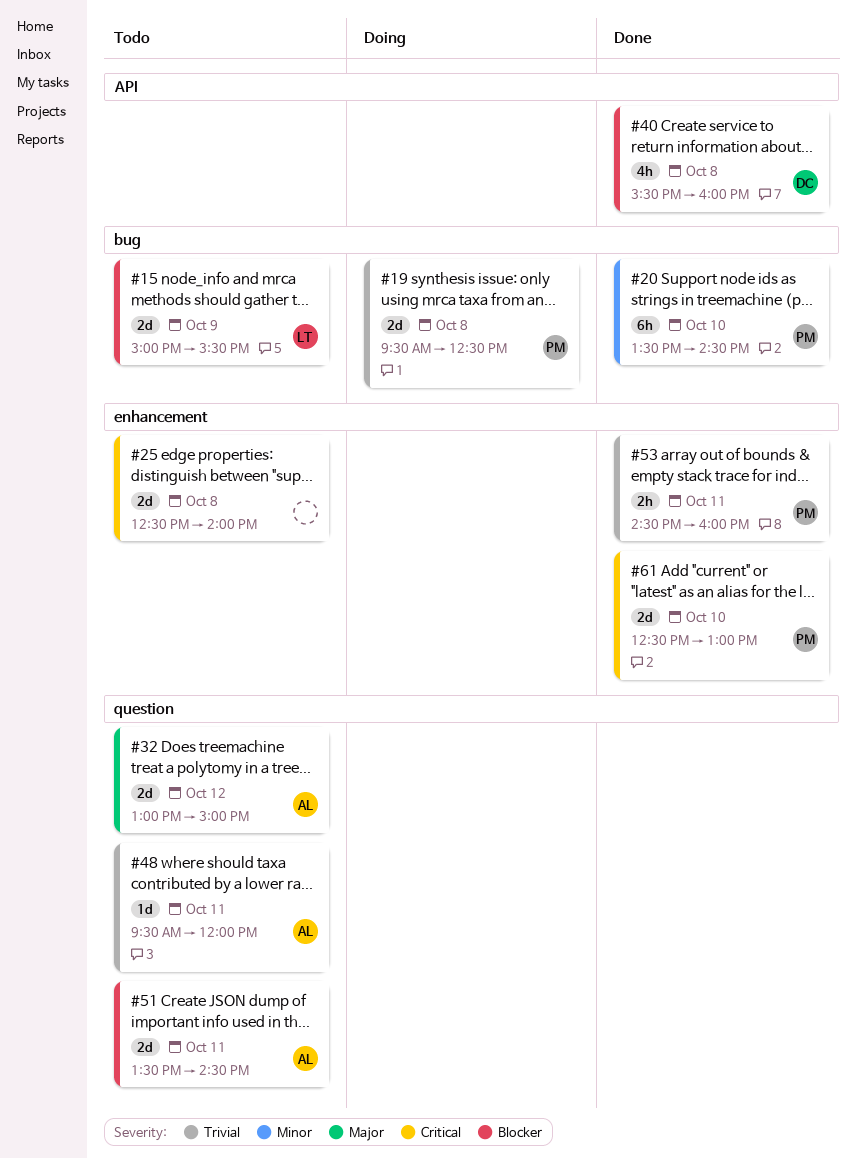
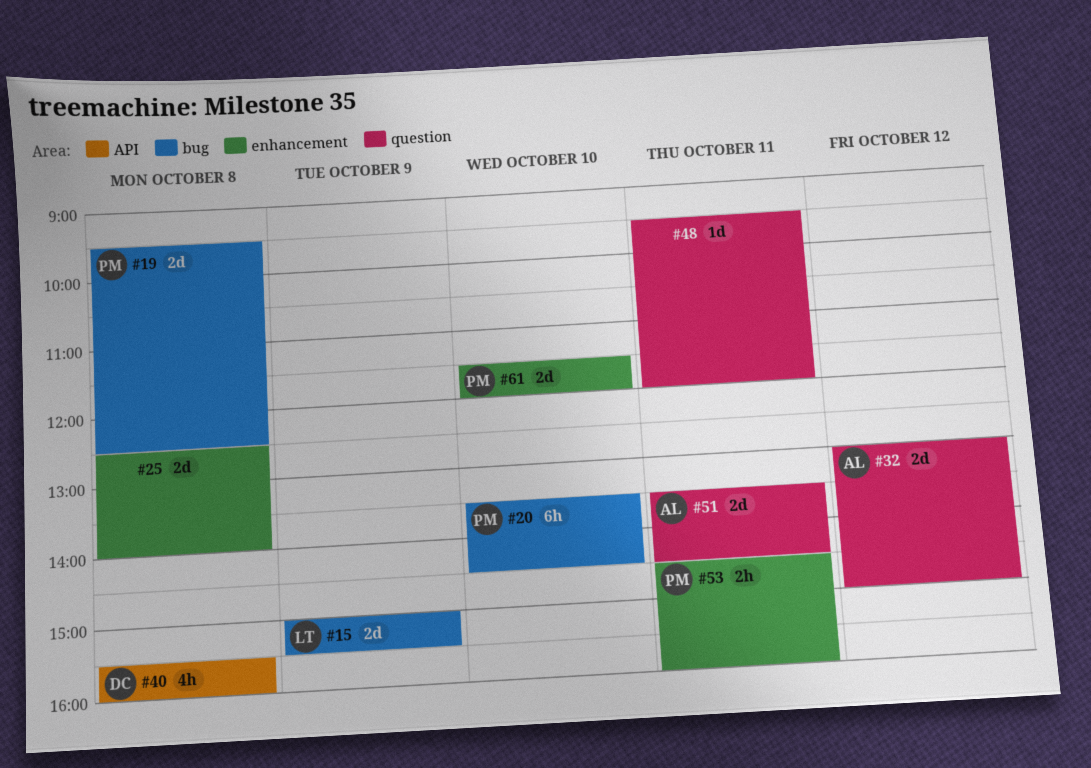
#48, owner: AL -> none
#61, begins: 12:30 -> 11:30
#61, ends: 13:00 -> 12:00

